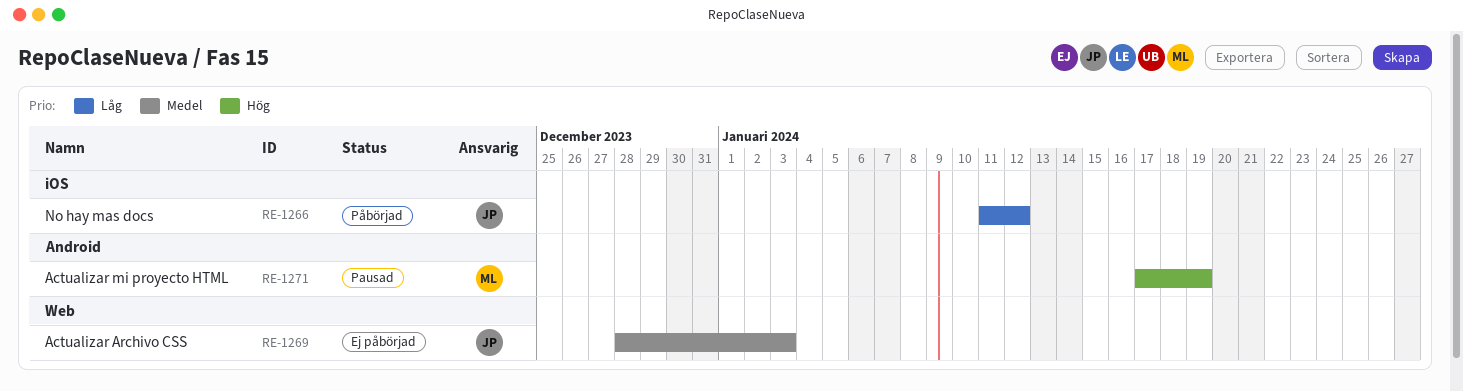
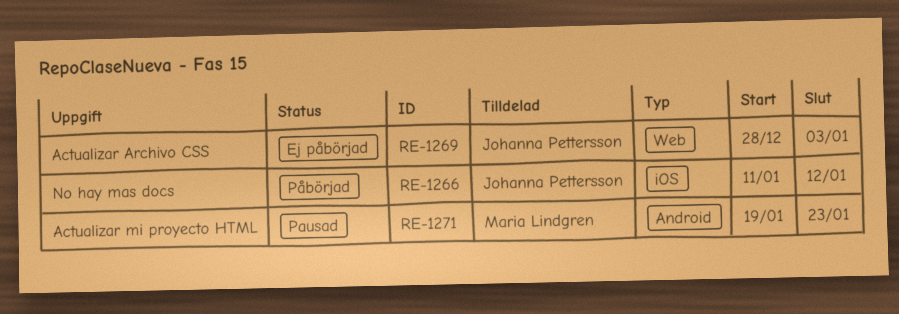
RE-1271, start: Jan 17 -> Jan 19
RE-1271, due: Jan 19 -> Jan 23

